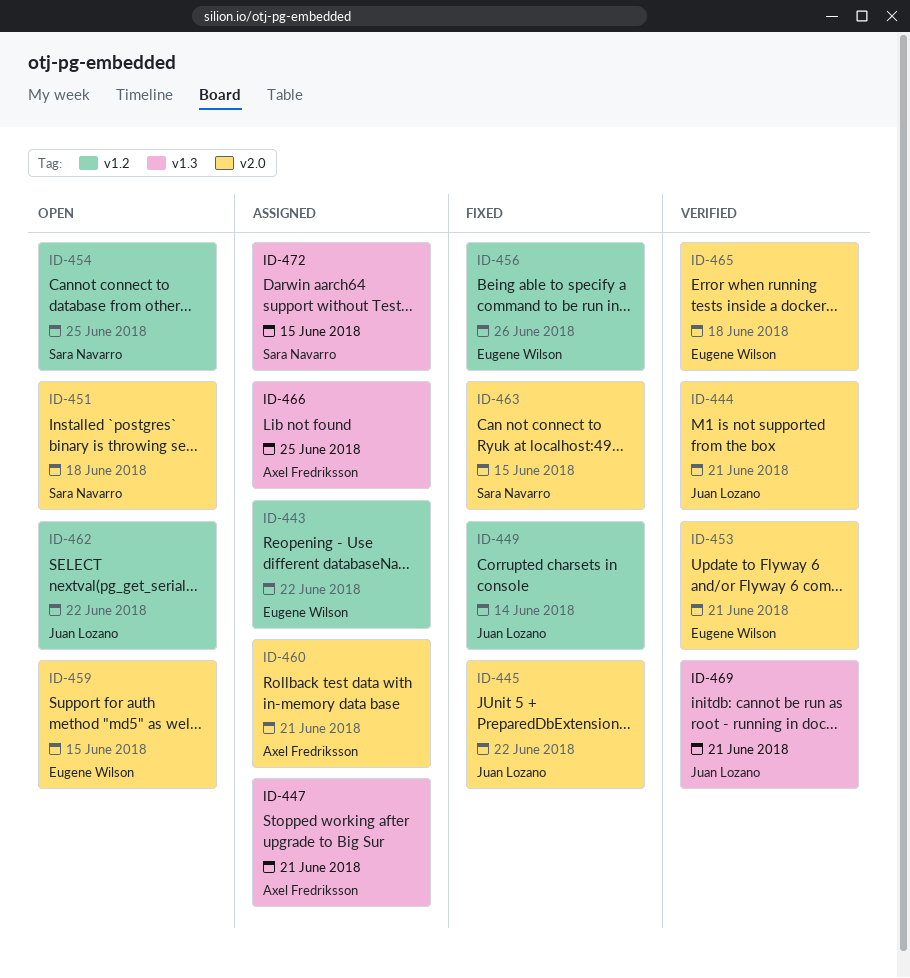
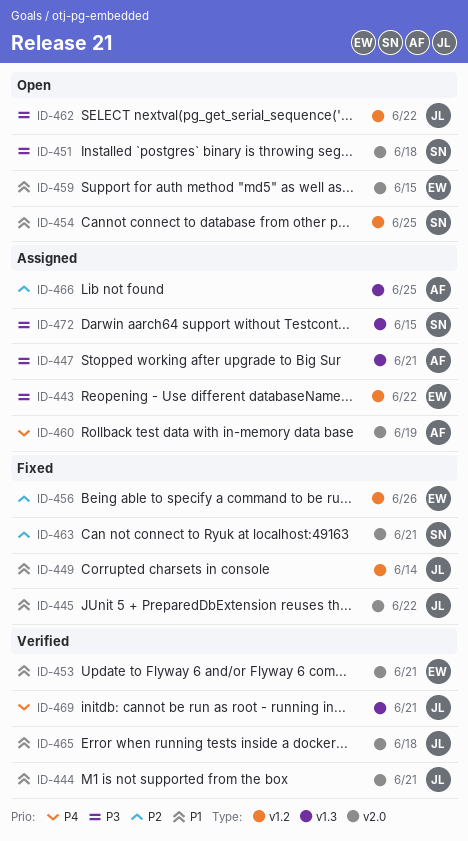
ID-460, due: Jun 21 -> Jun 19
ID-463, due: Jun 15 -> Jun 21
ID-465, owner: Eugene Wilson -> Juan Lozano

